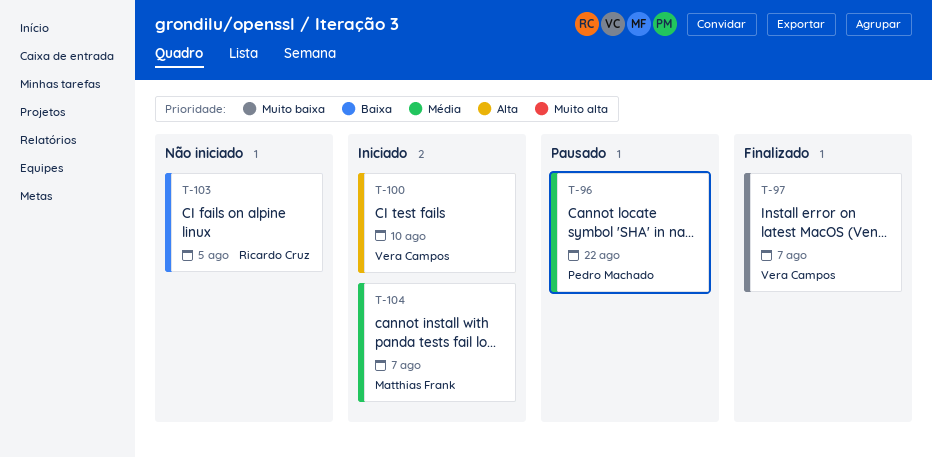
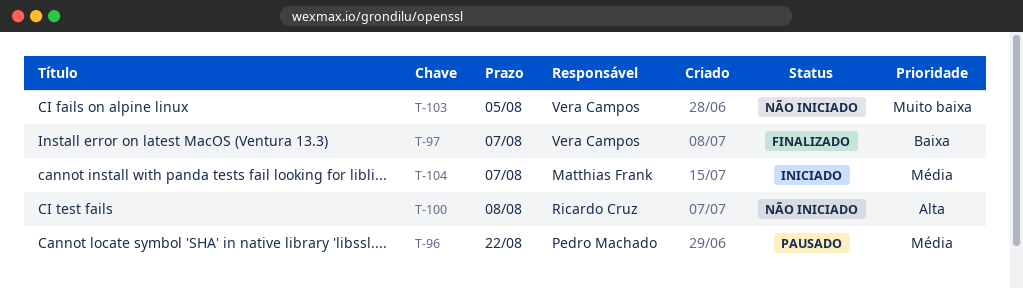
T-97, priority: Muito baixa -> Baixa
T-100, status: Iniciado -> Não iniciado
T-100, owner: Vera Campos -> Ricardo Cruz
T-100, due: Aug 10 -> Aug 8
T-103, owner: Ricardo Cruz -> Vera Campos
T-103, priority: Baixa -> Muito baixa

